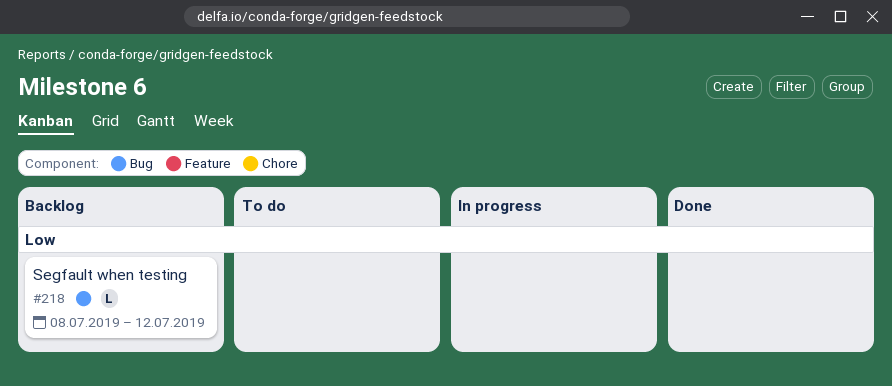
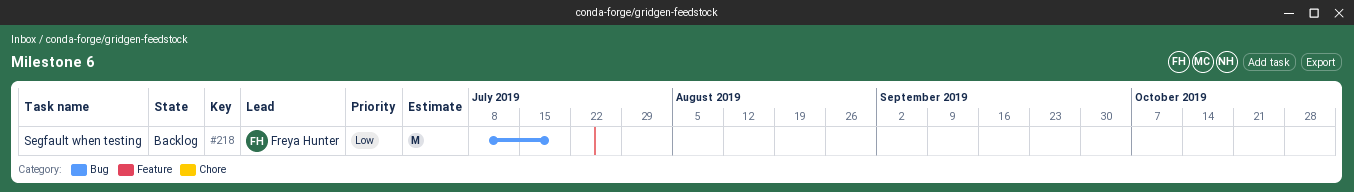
#218, estimate: L -> M
#218, due: Jul 12 -> Jul 19

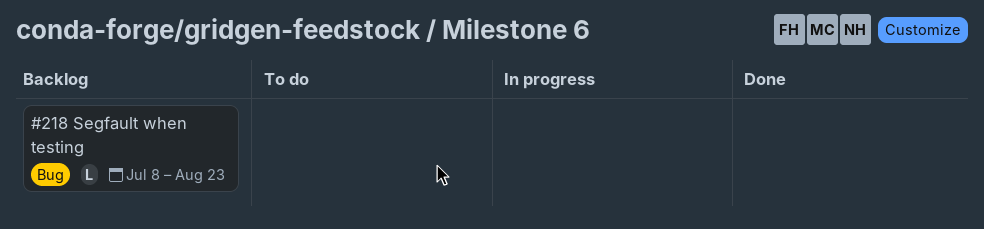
#218, estimate: M -> L
#218, due: Jul 19 -> Aug 23

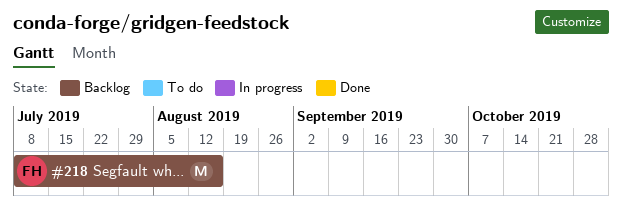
#218, estimate: L -> M
#218, due: Aug 23 -> Aug 16

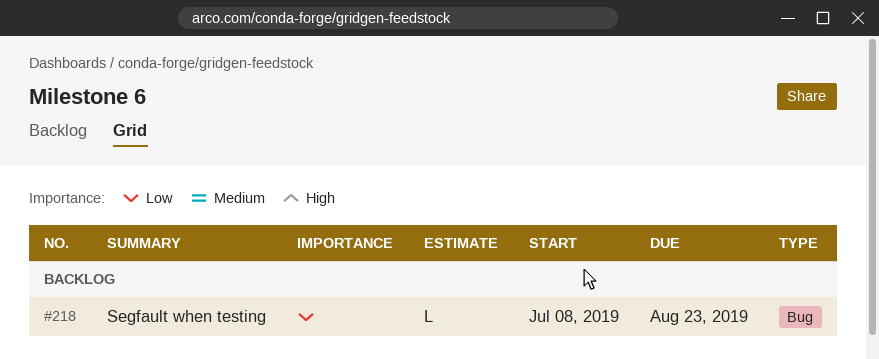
#218, estimate: M -> L
#218, due: Aug 16 -> Aug 23

